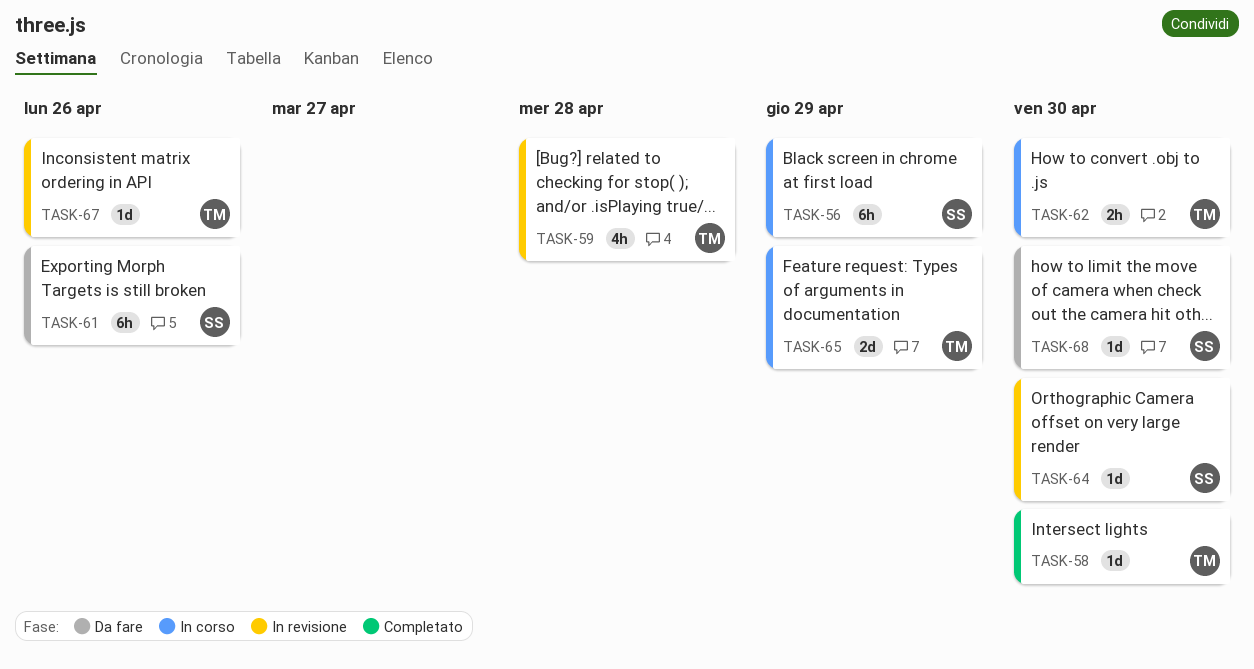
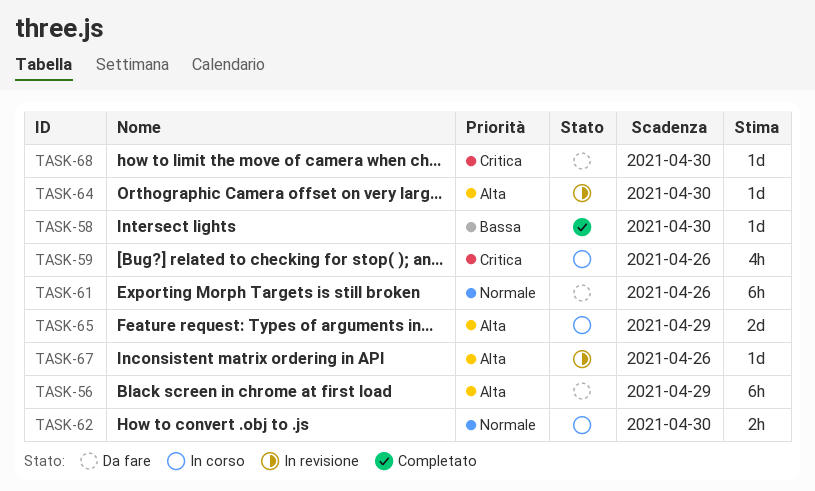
TASK-56, status: In corso -> Da fare
TASK-59, status: In revisione -> In corso
TASK-59, due: Apr 28 -> Apr 26

